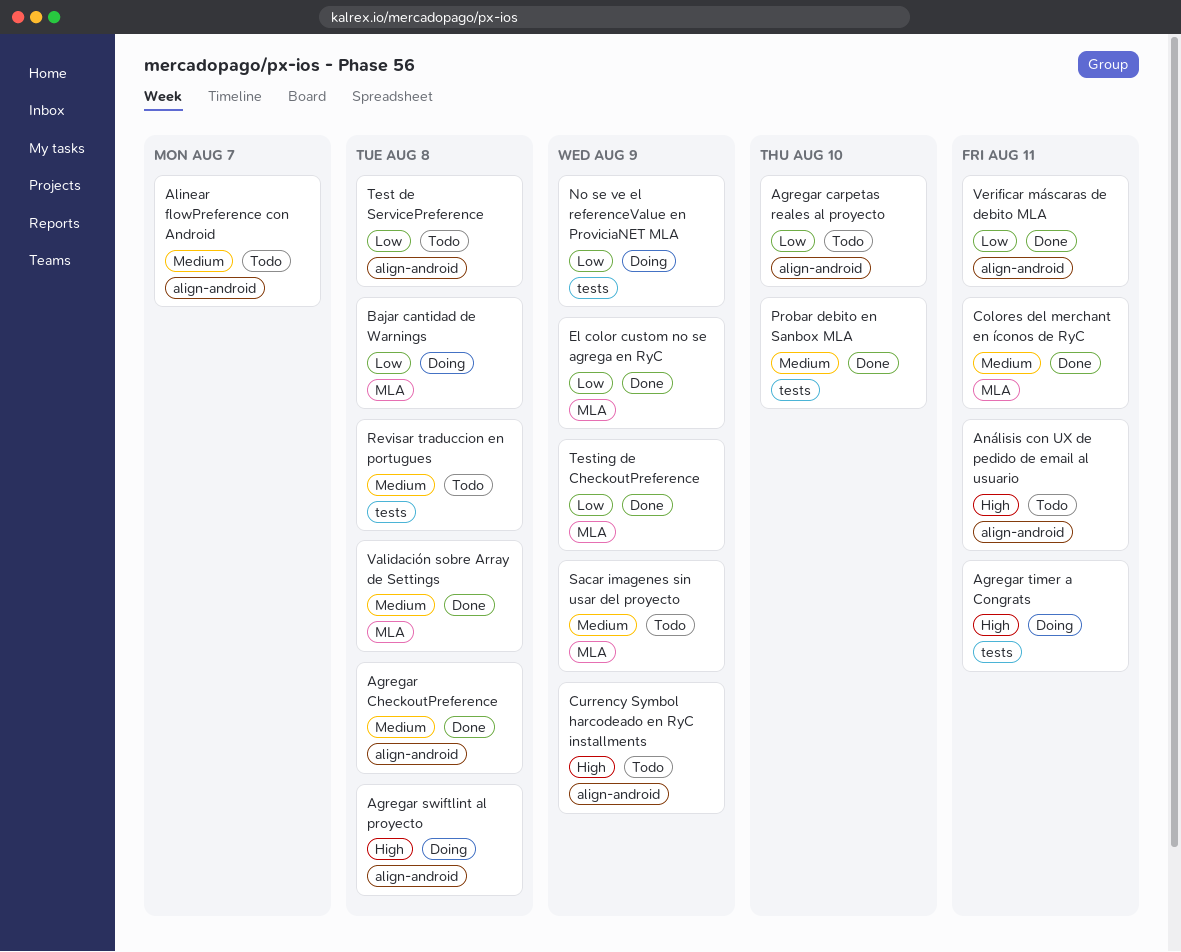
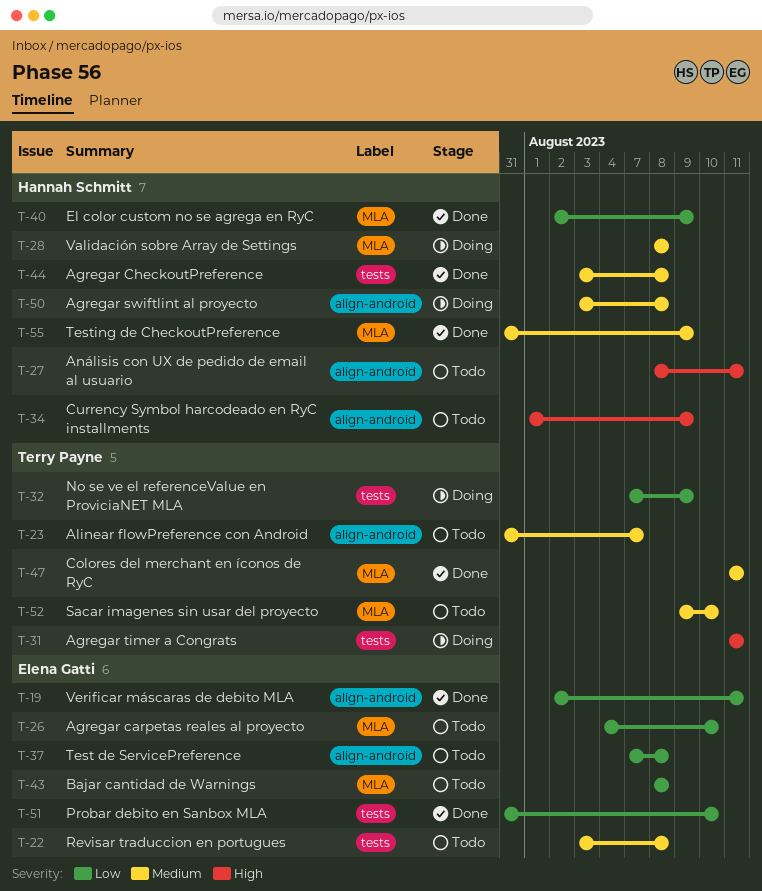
Agregar carpetas reales al proyecto, label: align-android -> MLA
Agregar CheckoutPreference, label: align-android -> tests
Agregar swiftlint al proyecto, priority: High -> Medium
Bajar cantidad de Warnings, status: Doing -> Todo
Probar debito en Sanbox MLA, priority: Medium -> Low
Sacar imagenes sin usar del proyecto, due: Aug 9 -> Aug 10
Testing de CheckoutPreference, priority: Low -> Medium
Validación sobre Array de Settings, status: Done -> Doing

